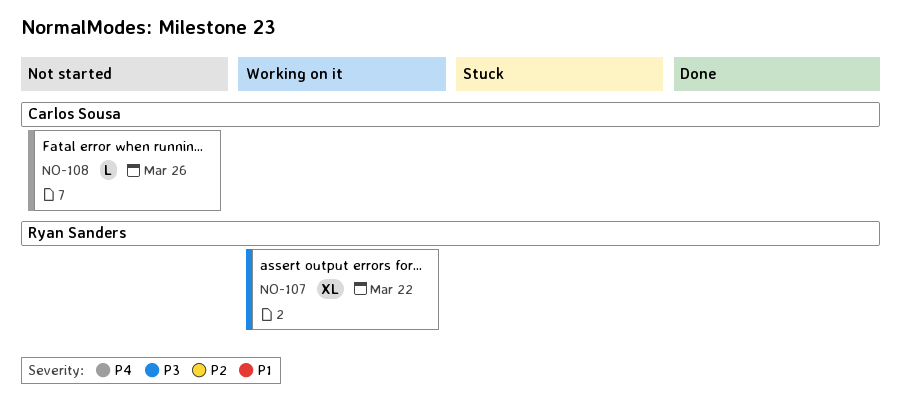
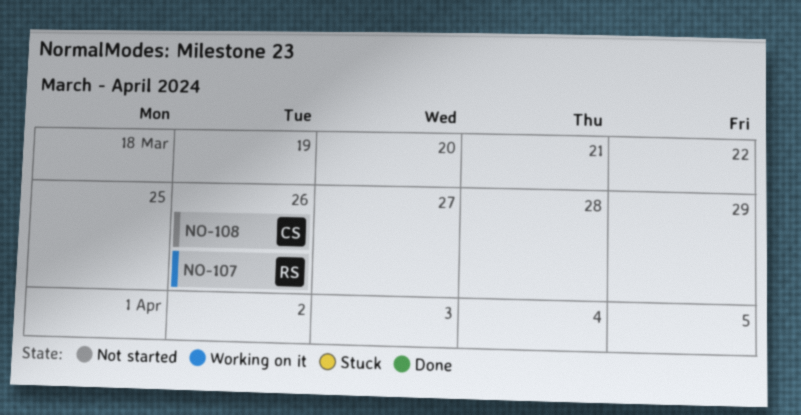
NO-107, due: Mar 22 -> Mar 26

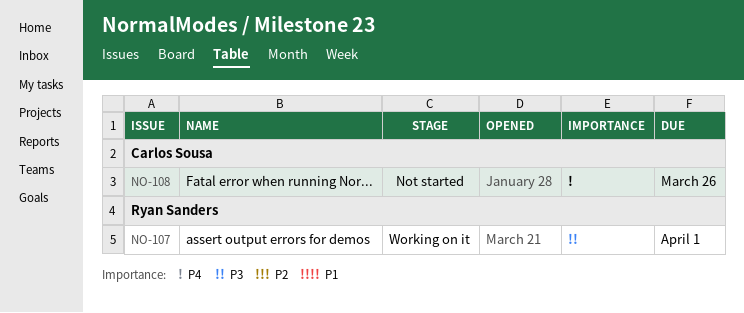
NO-107, due: Mar 26 -> Apr 1

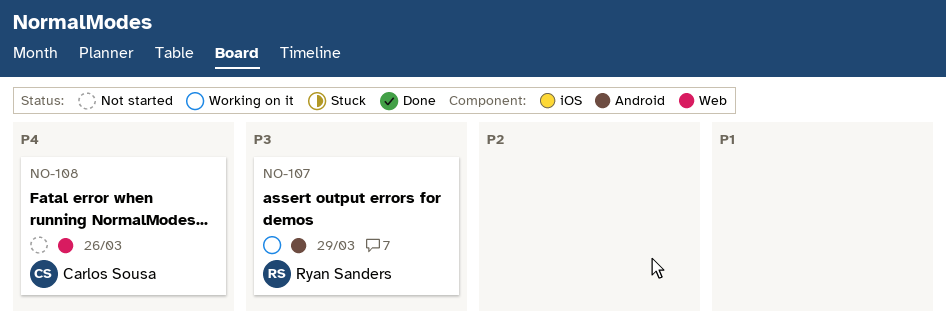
NO-107, due: Apr 1 -> Mar 29

